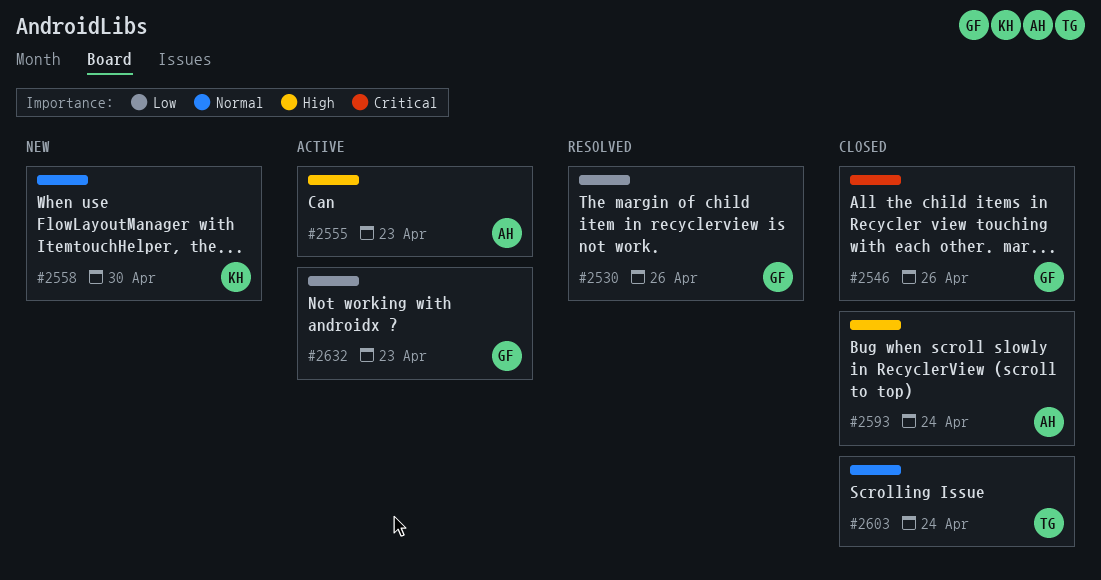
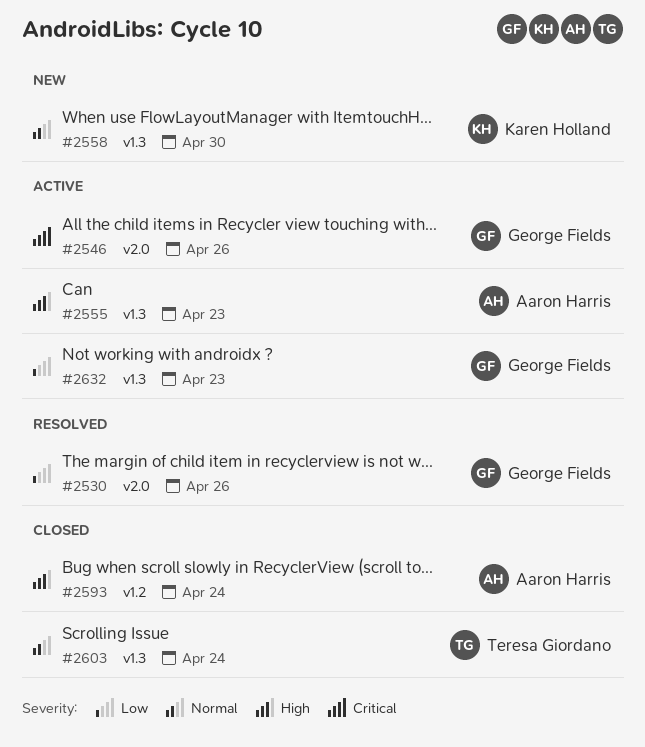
#2546, status: Closed -> Active

